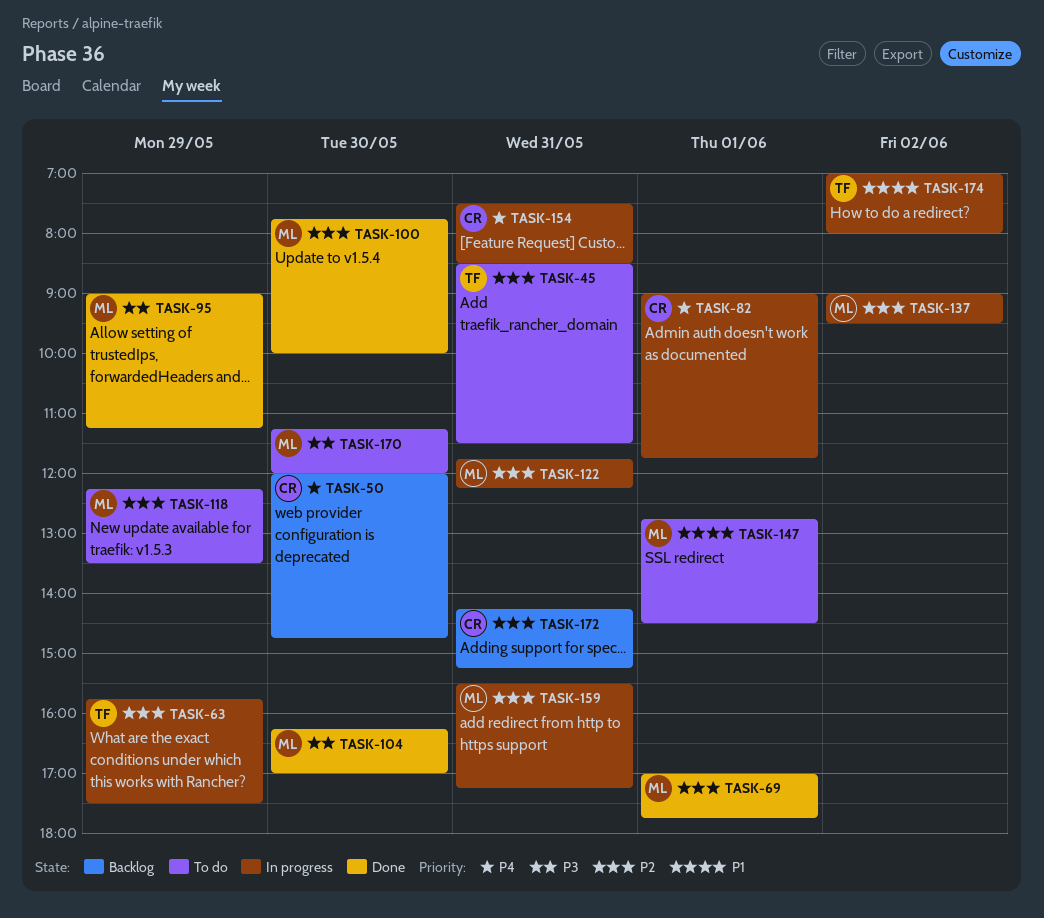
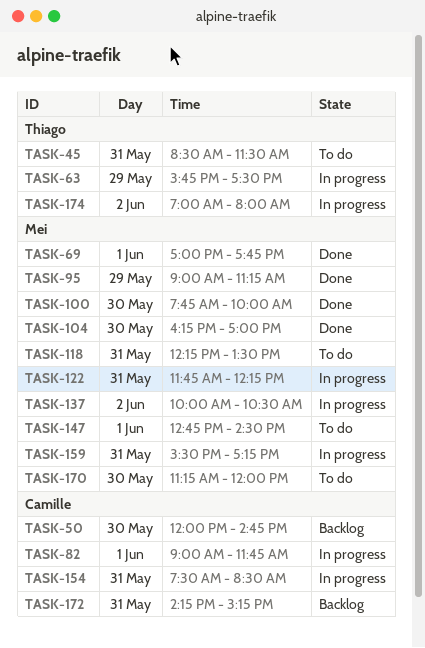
TASK-118, day: May 29 -> May 31
TASK-137, begins: 09:00 -> 10:00
TASK-137, ends: 09:30 -> 10:30

